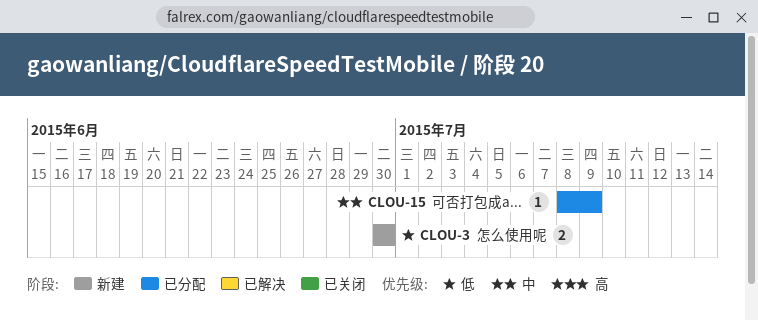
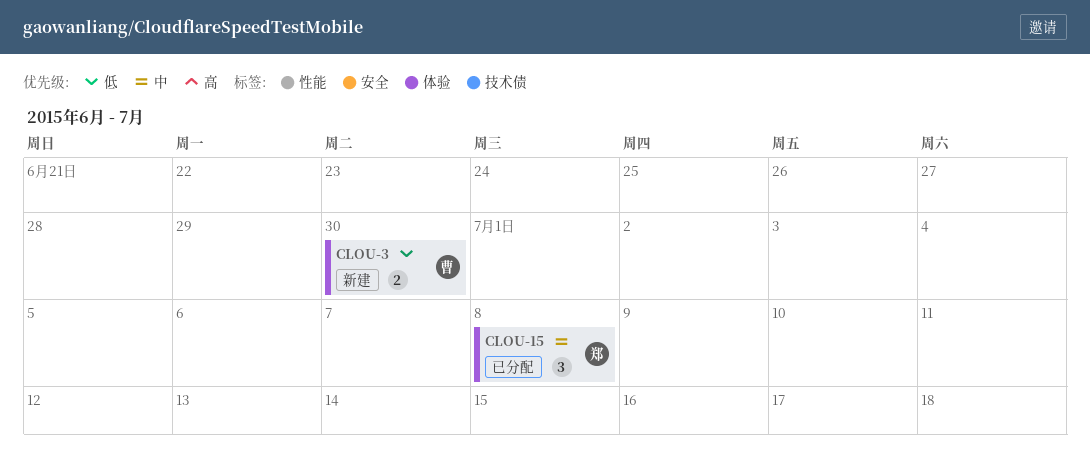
CLOU-15, estimate: 1 -> 3
CLOU-15, due: Jul 9 -> Jul 8

